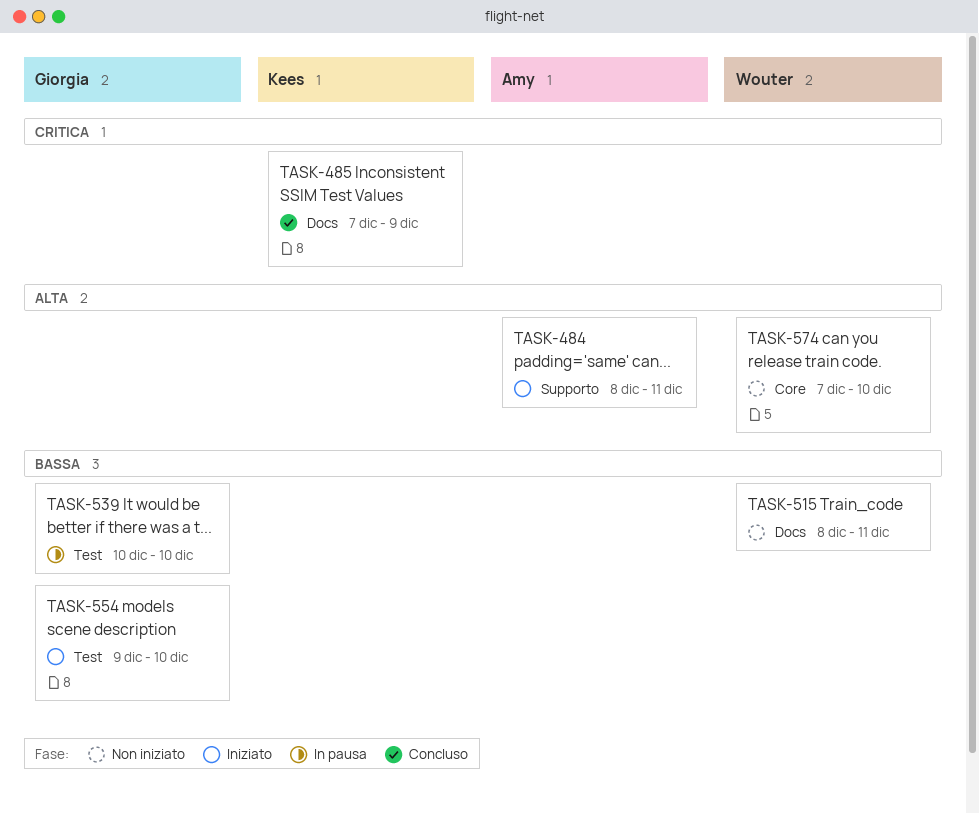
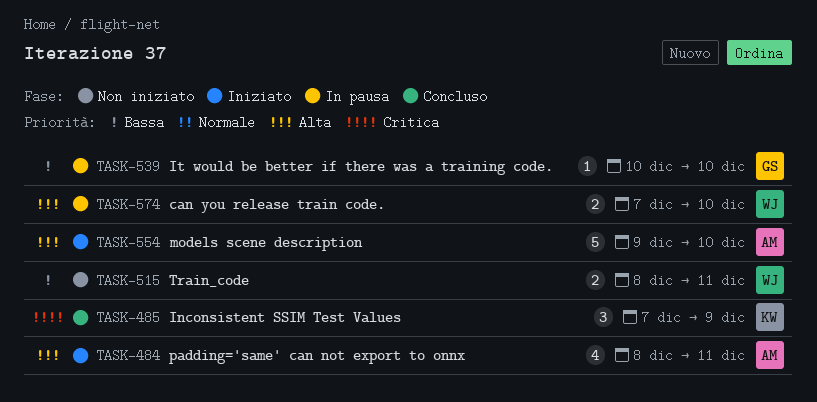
TASK-554, owner: Giorgia -> Amy
TASK-554, priority: Bassa -> Alta
TASK-574, status: Non iniziato -> In pausa

